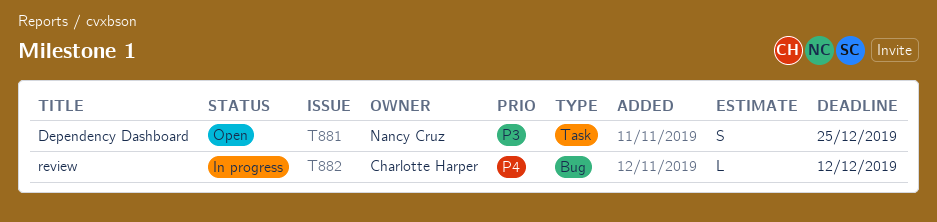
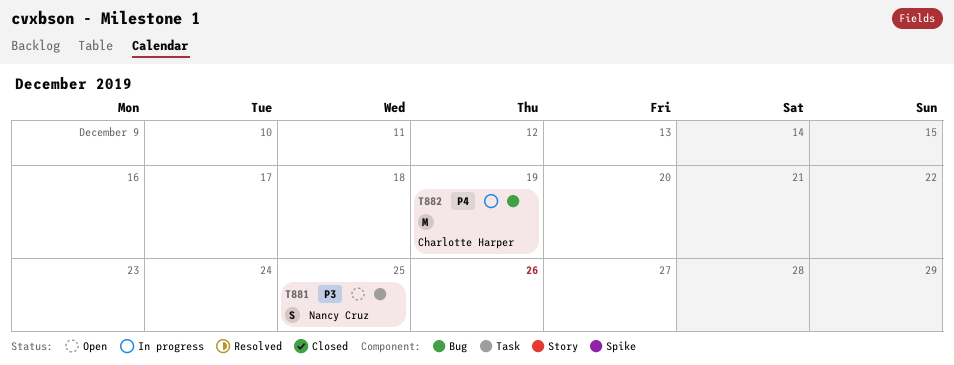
T882, estimate: L -> M
T882, due: Dec 12 -> Dec 19

